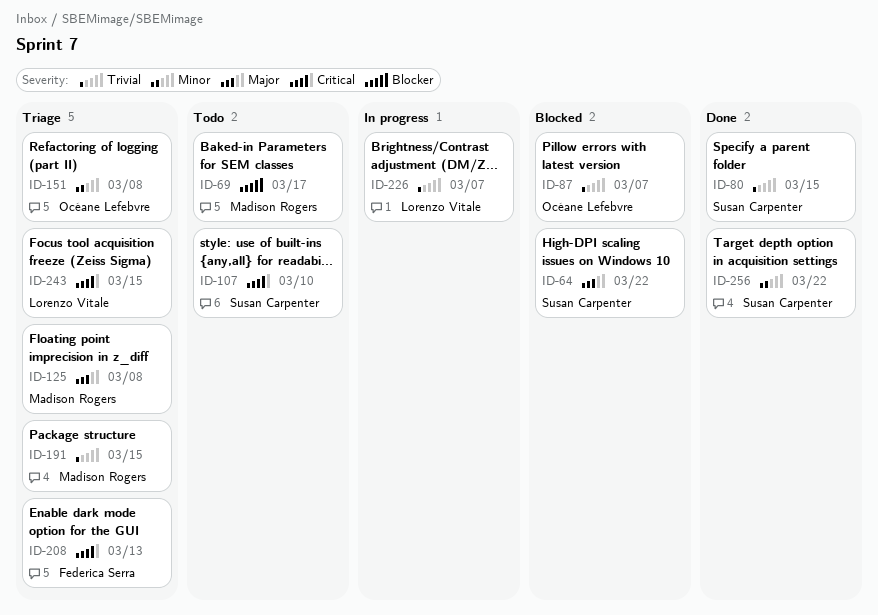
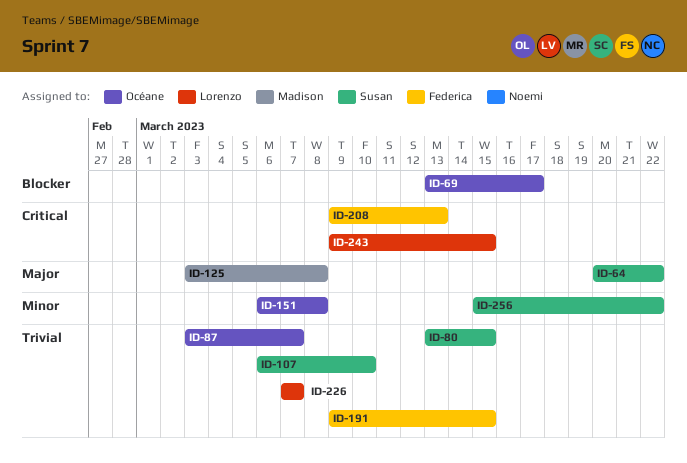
ID-69, owner: Madison Rogers -> Océane Lefebvre
ID-107, priority: Critical -> Trivial
ID-191, owner: Madison Rogers -> Federica Serra

